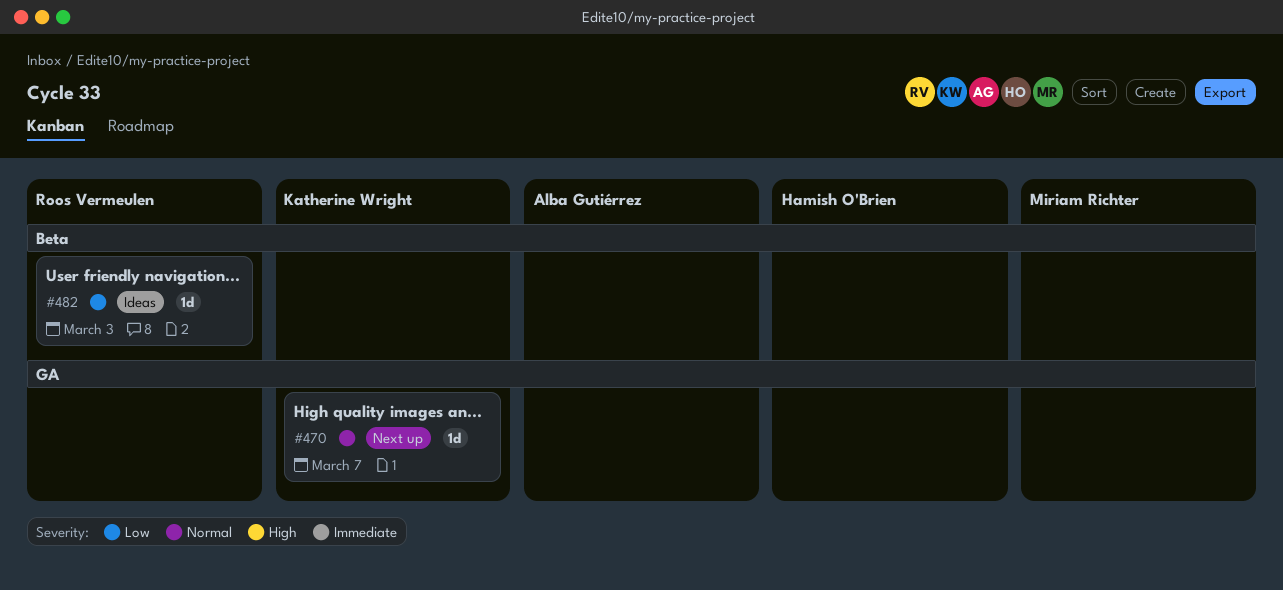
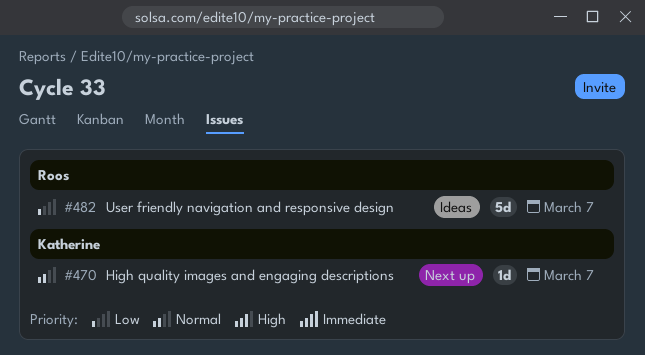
#482, estimate: 1d -> 5d
#482, due: Mar 3 -> Mar 7

